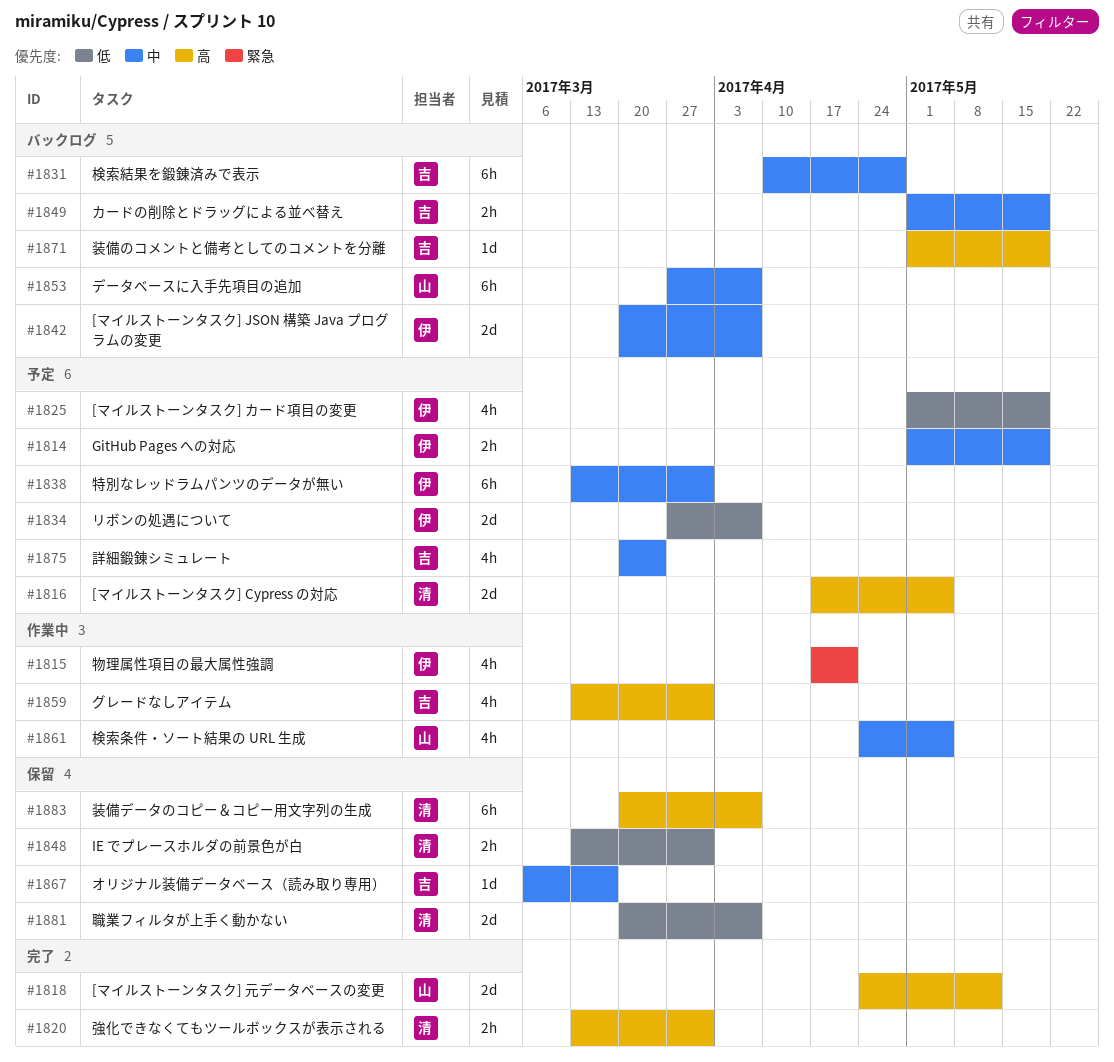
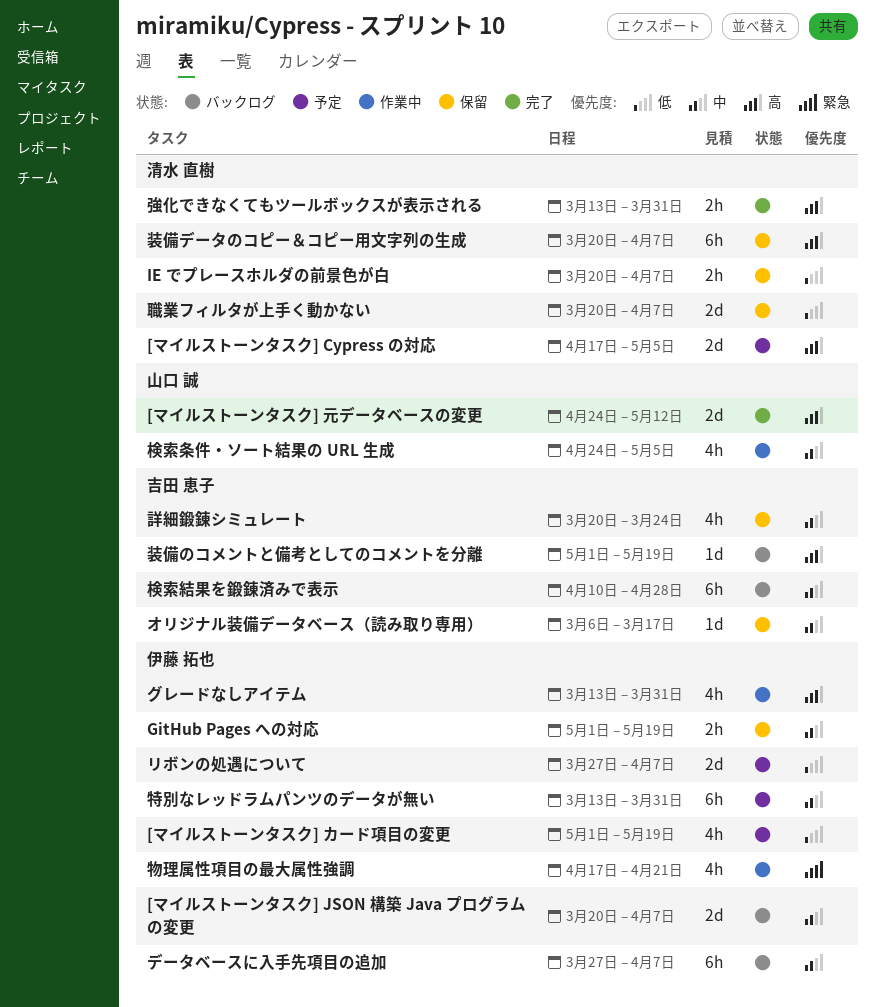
GitHub Pages への対応, status: 予定 -> 保留
IE でプレースホルダの前景色が白, start: Mar 13 -> Mar 20
IE でプレースホルダの前景色が白, due: Mar 31 -> Apr 7
カードの削除とドラッグによる並べ替え: present -> none
グレードなしアイテム, owner: 吉田 恵子 -> 伊藤 拓也
データベースに入手先項目の追加, owner: 山口 誠 -> 伊藤 拓也
詳細鍛錬シミュレート, status: 予定 -> 保留

